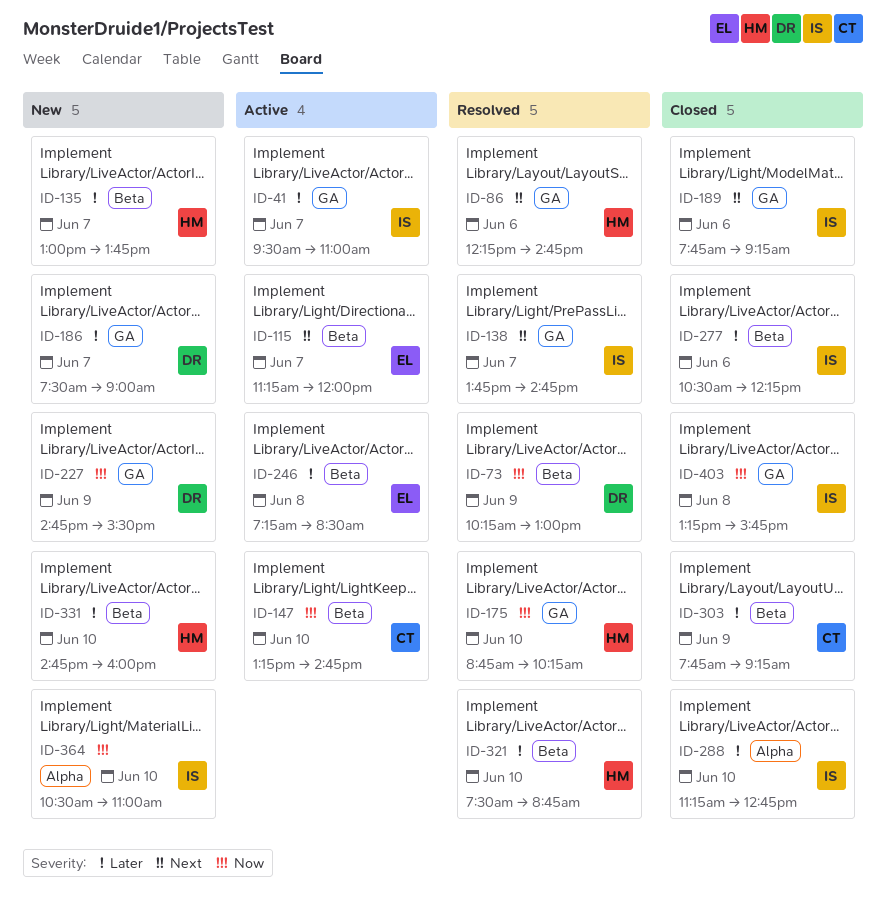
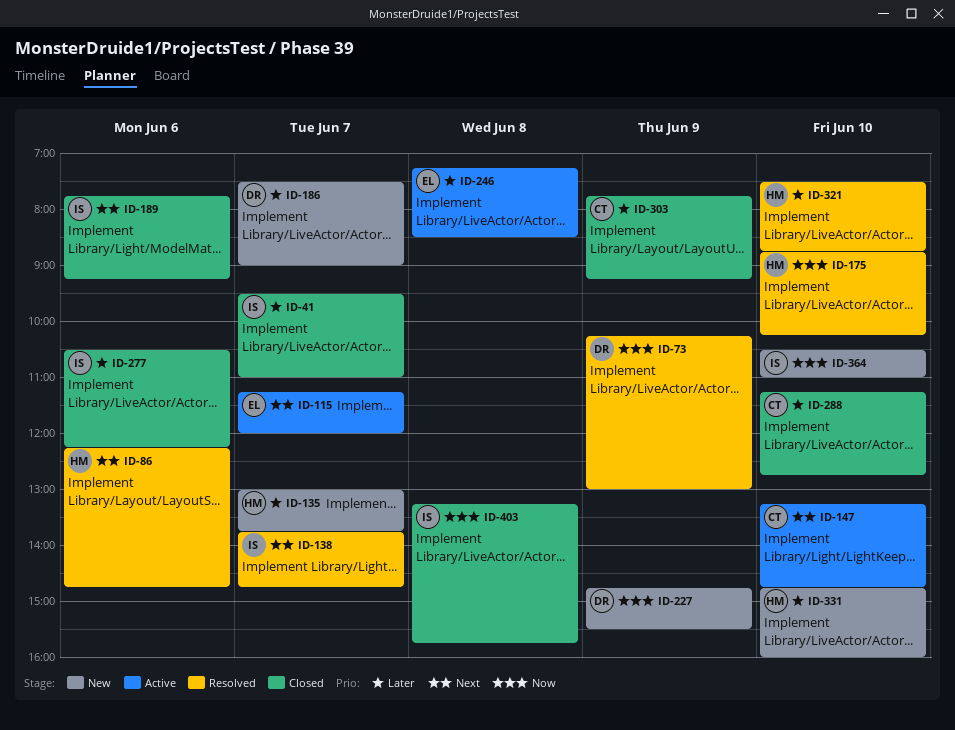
ID-41, status: Active -> Closed
ID-147, priority: Now -> Next
ID-288, owner: IS -> CT

